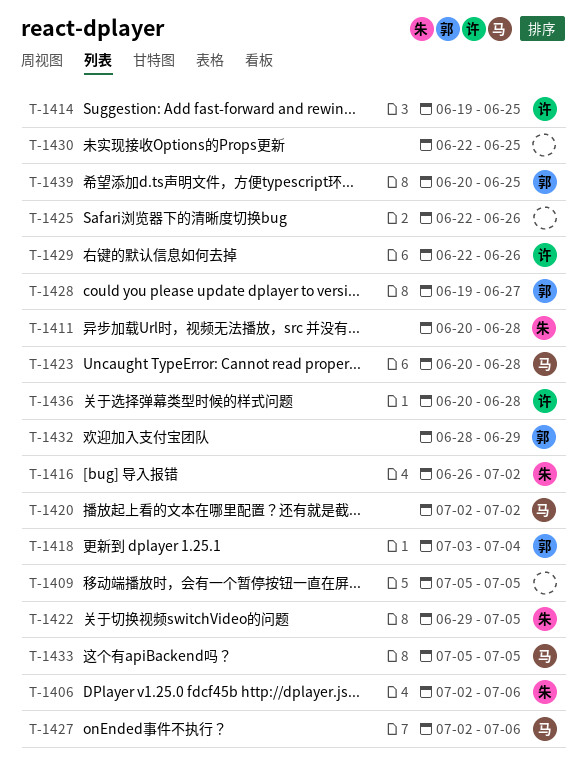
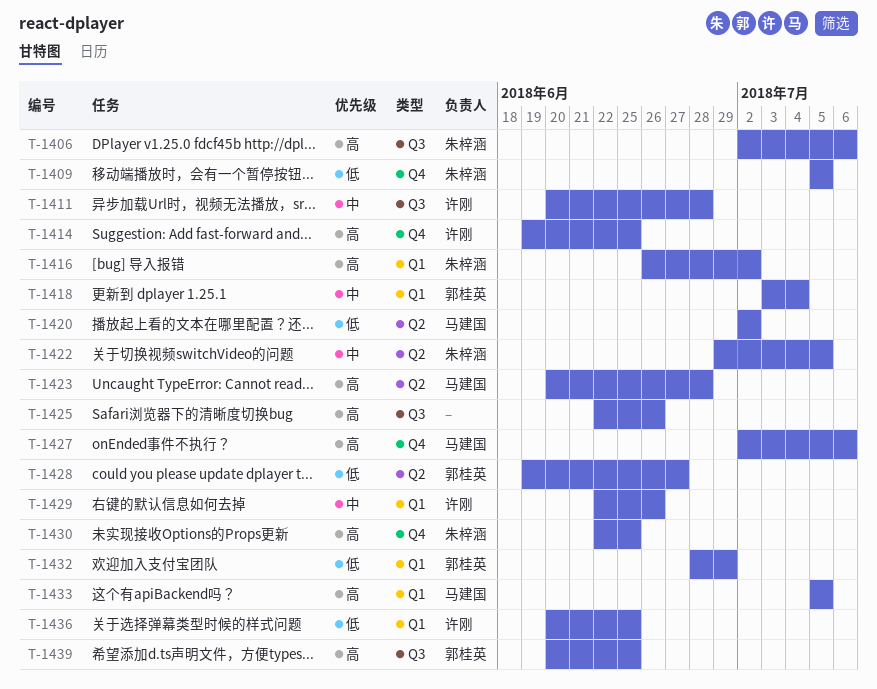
T-1409, owner: none -> 朱梓涵
T-1411, owner: 朱梓涵 -> 许刚
T-1430, owner: none -> 朱梓涵
T-1436, due: Jun 28 -> Jun 25

